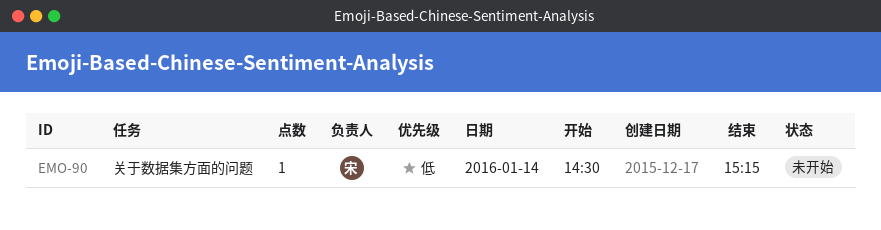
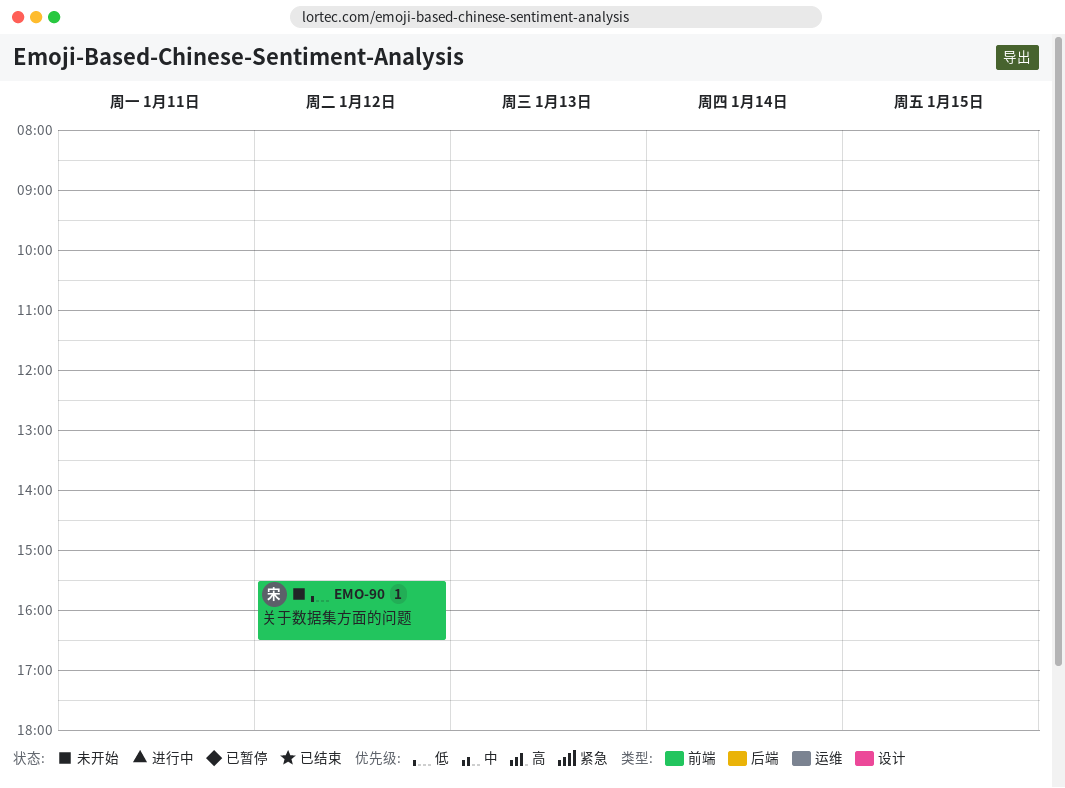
EMO-90, day: Jan 14 -> Jan 12
EMO-90, begins: 14:30 -> 15:30
EMO-90, ends: 15:15 -> 16:30

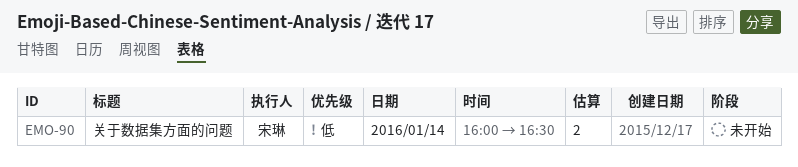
EMO-90, estimate: 1 -> 2
EMO-90, day: Jan 12 -> Jan 14
EMO-90, begins: 15:30 -> 16:00

